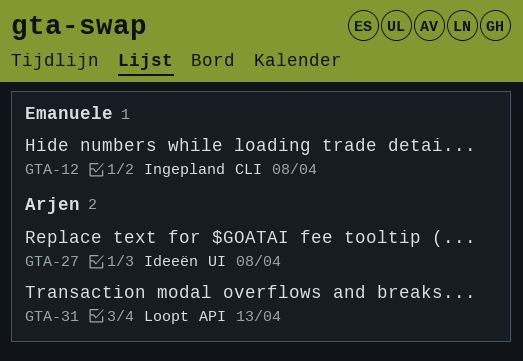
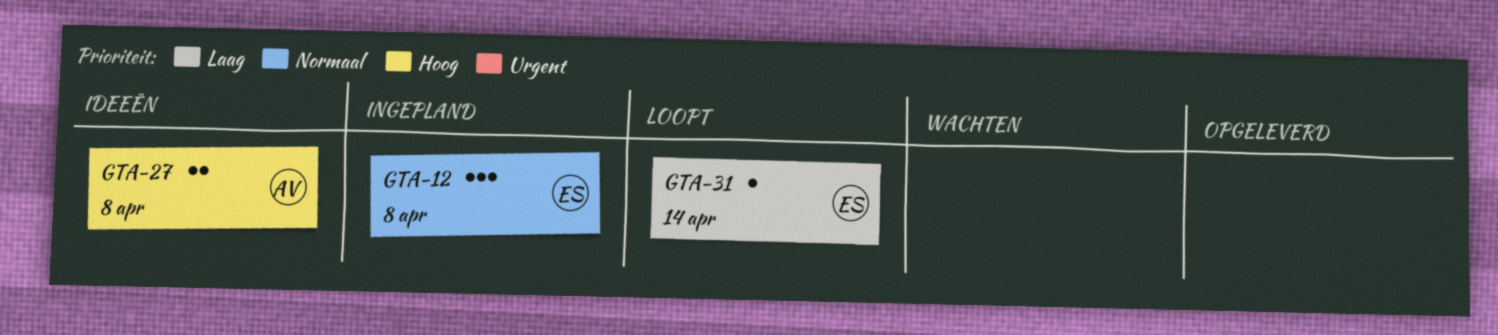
GTA-31, owner: Arjen -> Emanuele
GTA-31, due: Apr 13 -> Apr 14

